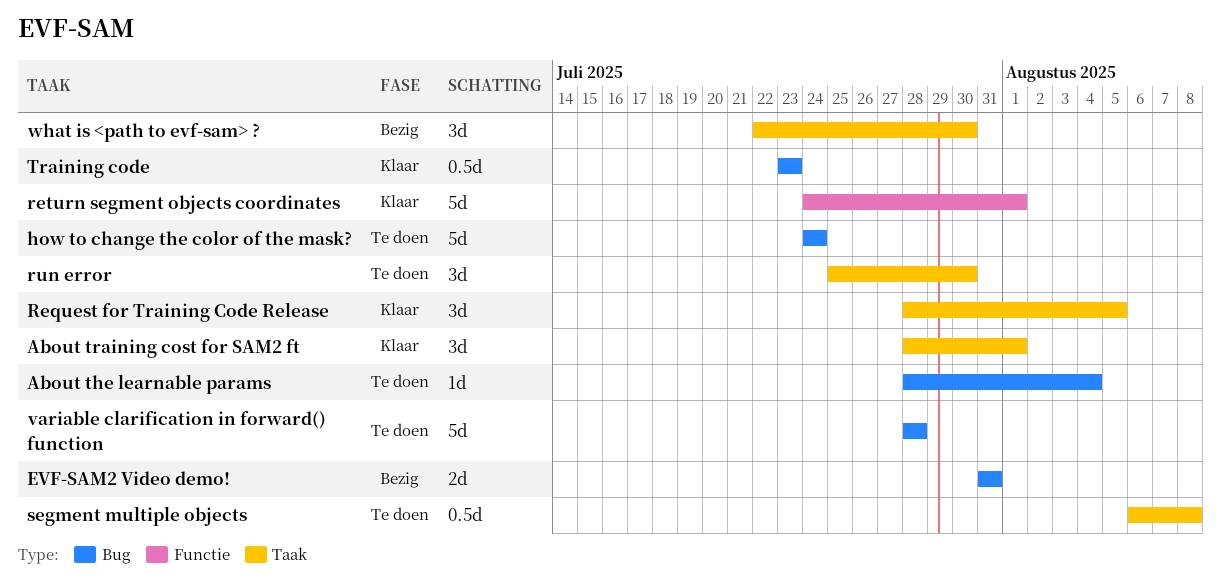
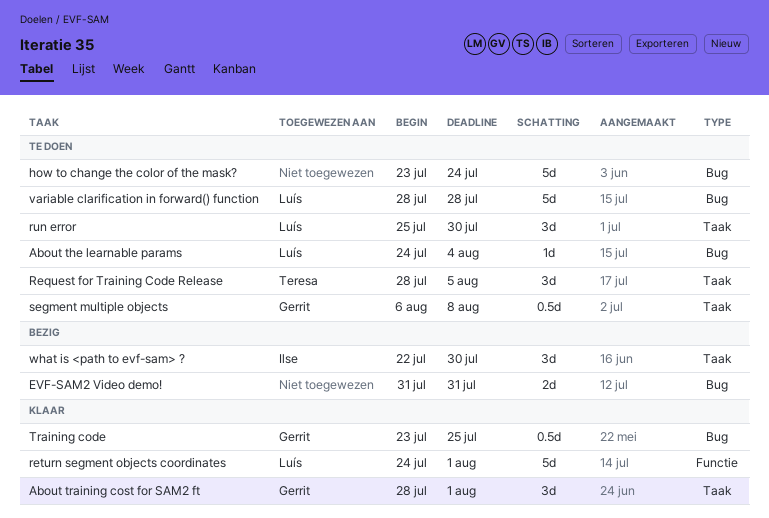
About the learnable params, start: Jul 28 -> Jul 24
how to change the color of the mask?, start: Jul 24 -> Jul 23
Request for Training Code Release, status: Klaar -> Te doen
Training code, due: Jul 23 -> Jul 25

